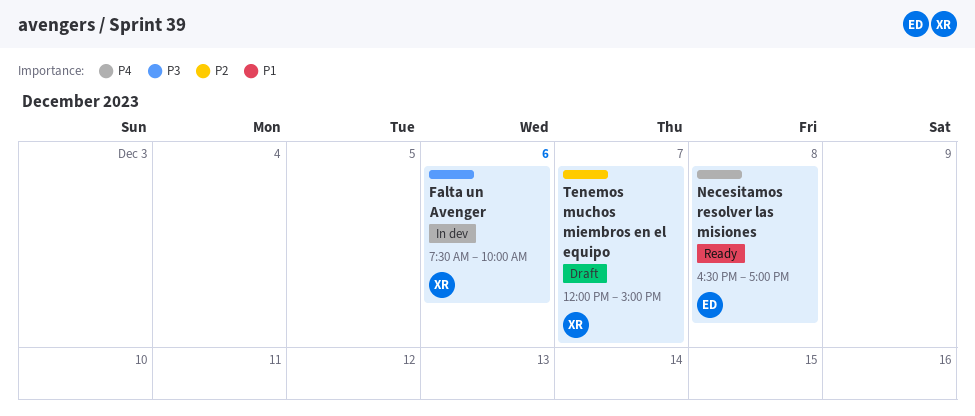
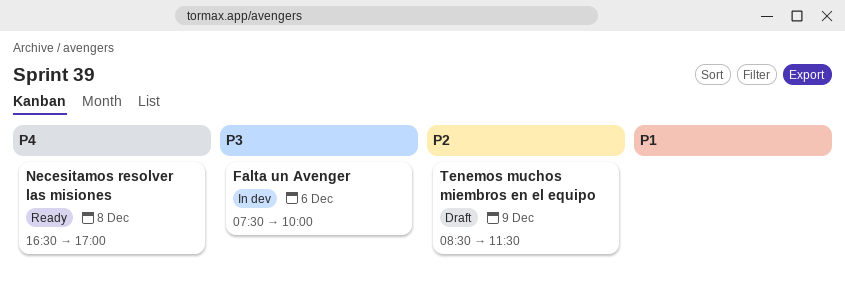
Tenemos muchos miembros en el equipo, day: Dec 7 -> Dec 9
Tenemos muchos miembros en el equipo, begins: 12:00 -> 08:30
Tenemos muchos miembros en el equipo, ends: 15:00 -> 11:30

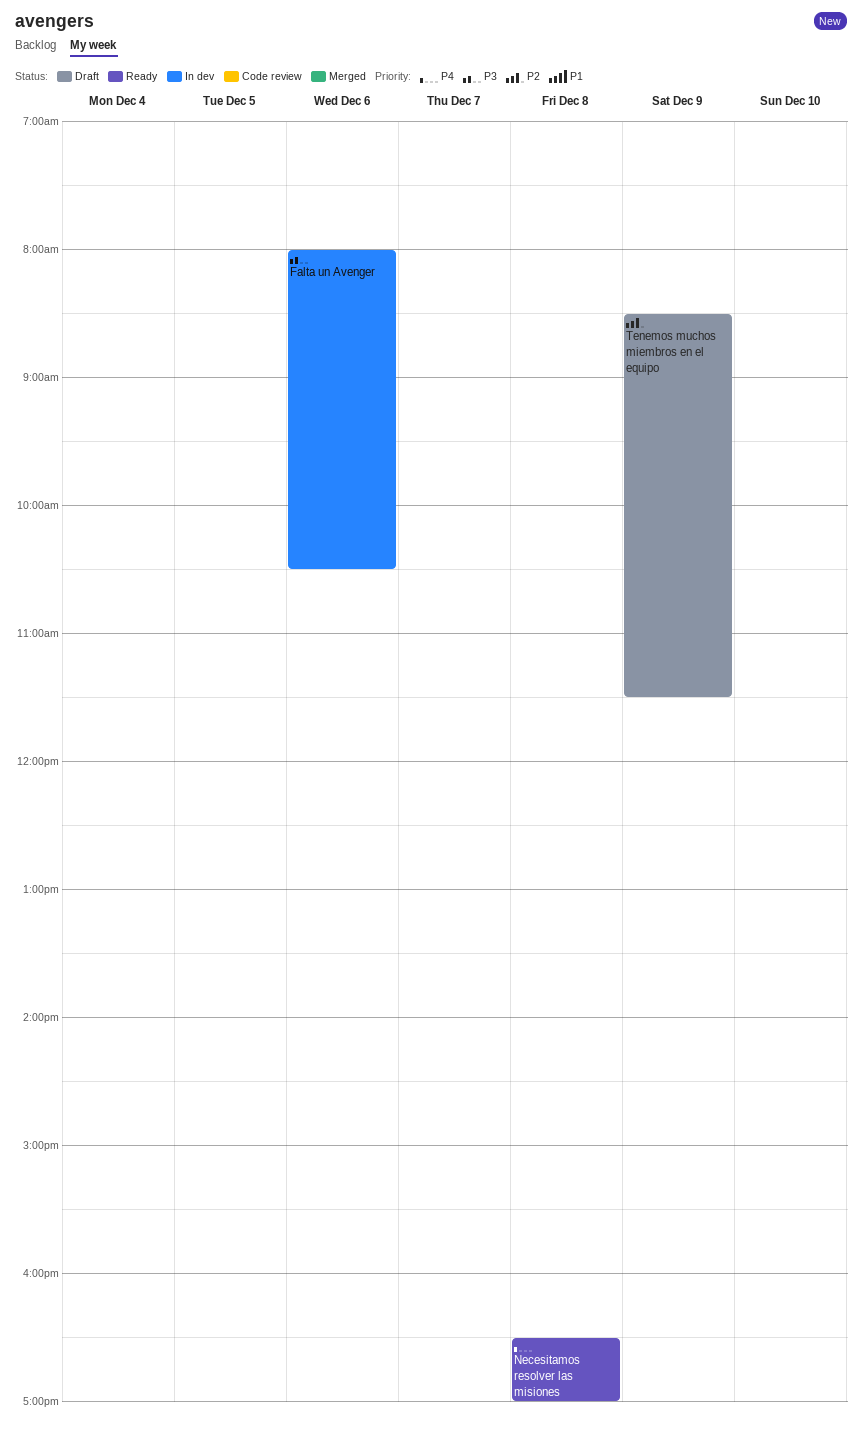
Falta un Avenger, begins: 07:30 -> 08:00
Falta un Avenger, ends: 10:00 -> 10:30

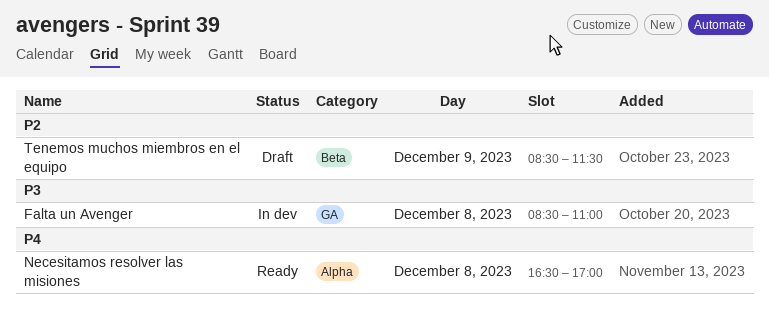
Falta un Avenger, day: Dec 6 -> Dec 8
Falta un Avenger, begins: 08:00 -> 08:30
Falta un Avenger, ends: 10:30 -> 11:00

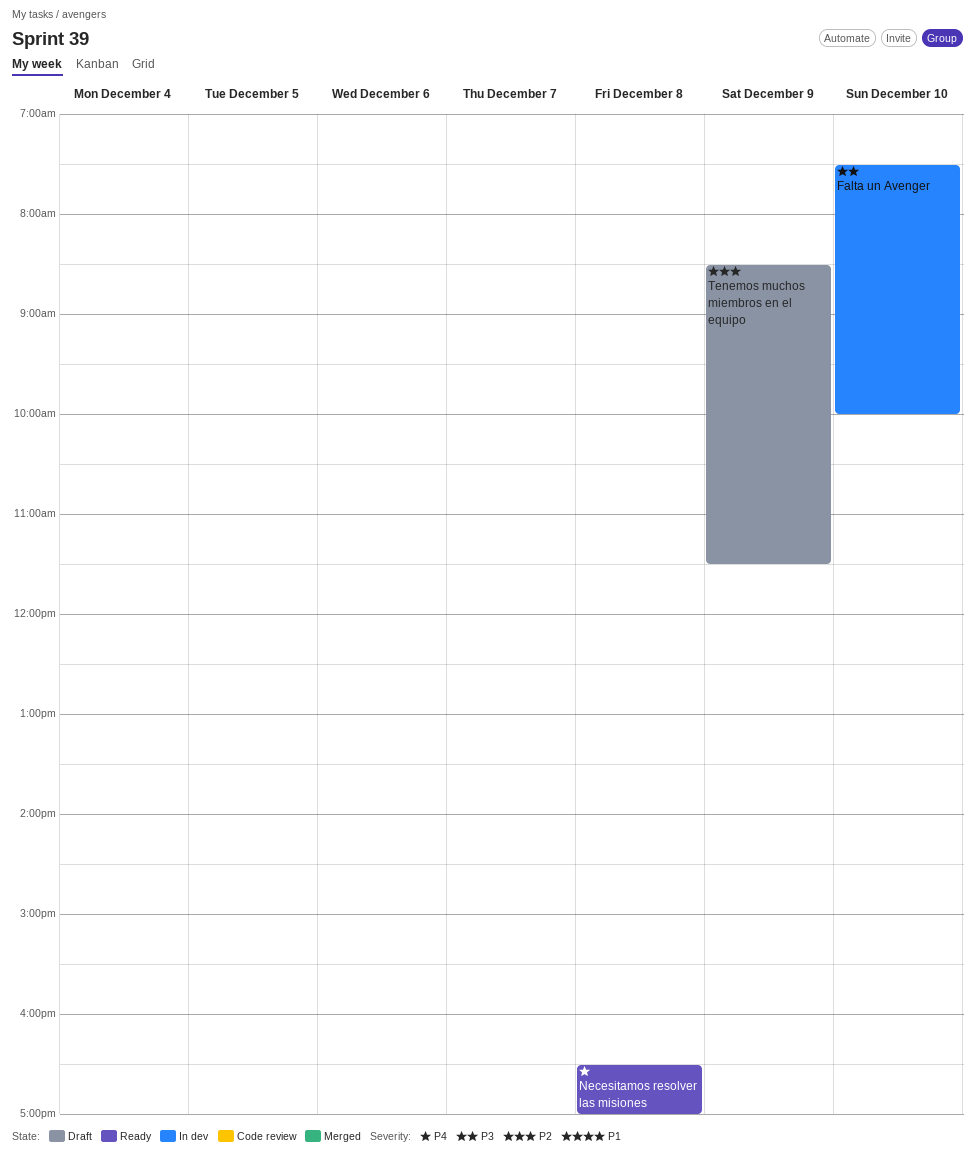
Falta un Avenger, day: Dec 8 -> Dec 10
Falta un Avenger, begins: 08:30 -> 07:30
Falta un Avenger, ends: 11:00 -> 10:00

